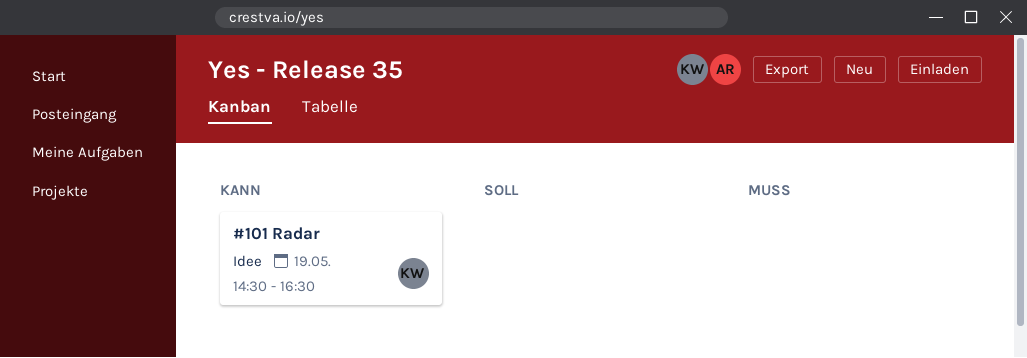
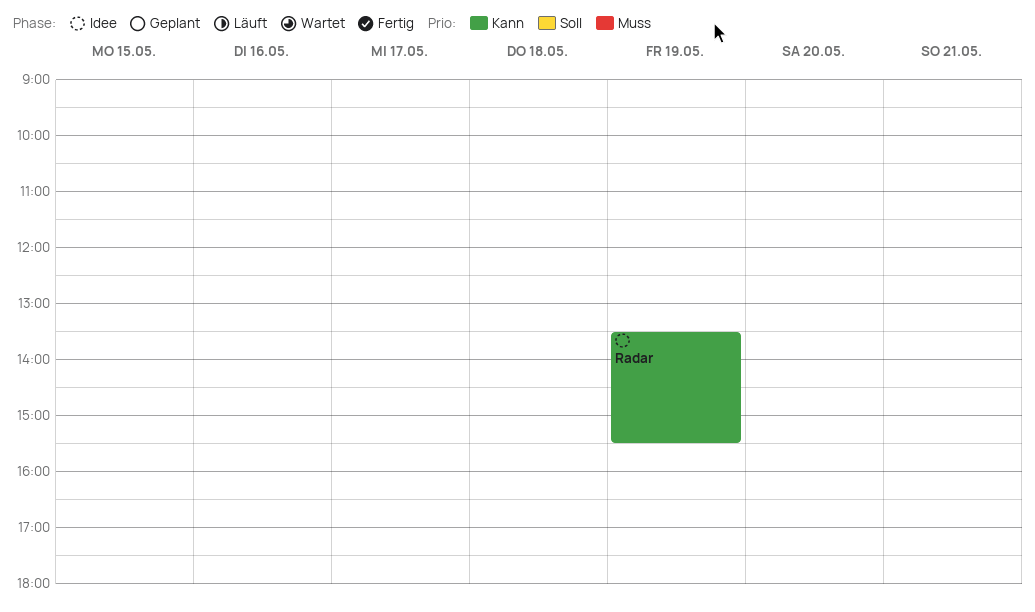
Radar, begins: 14:30 -> 13:30
Radar, ends: 16:30 -> 15:30

